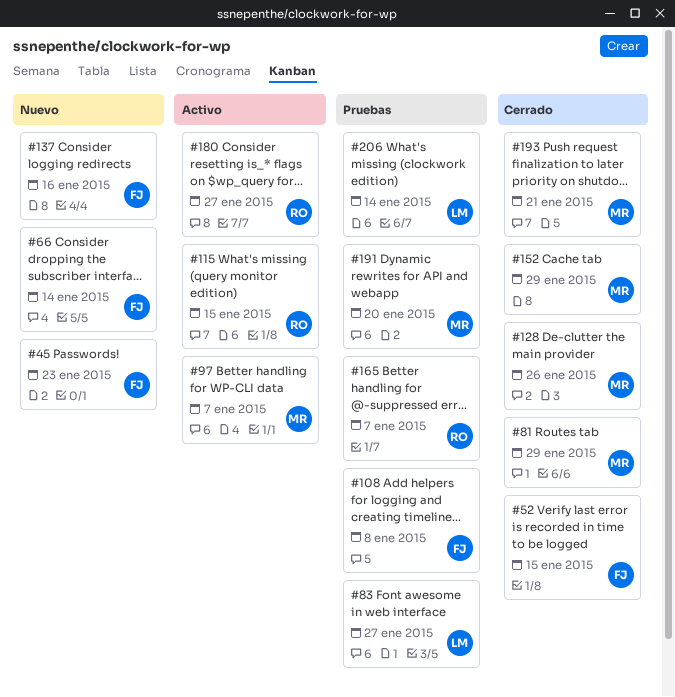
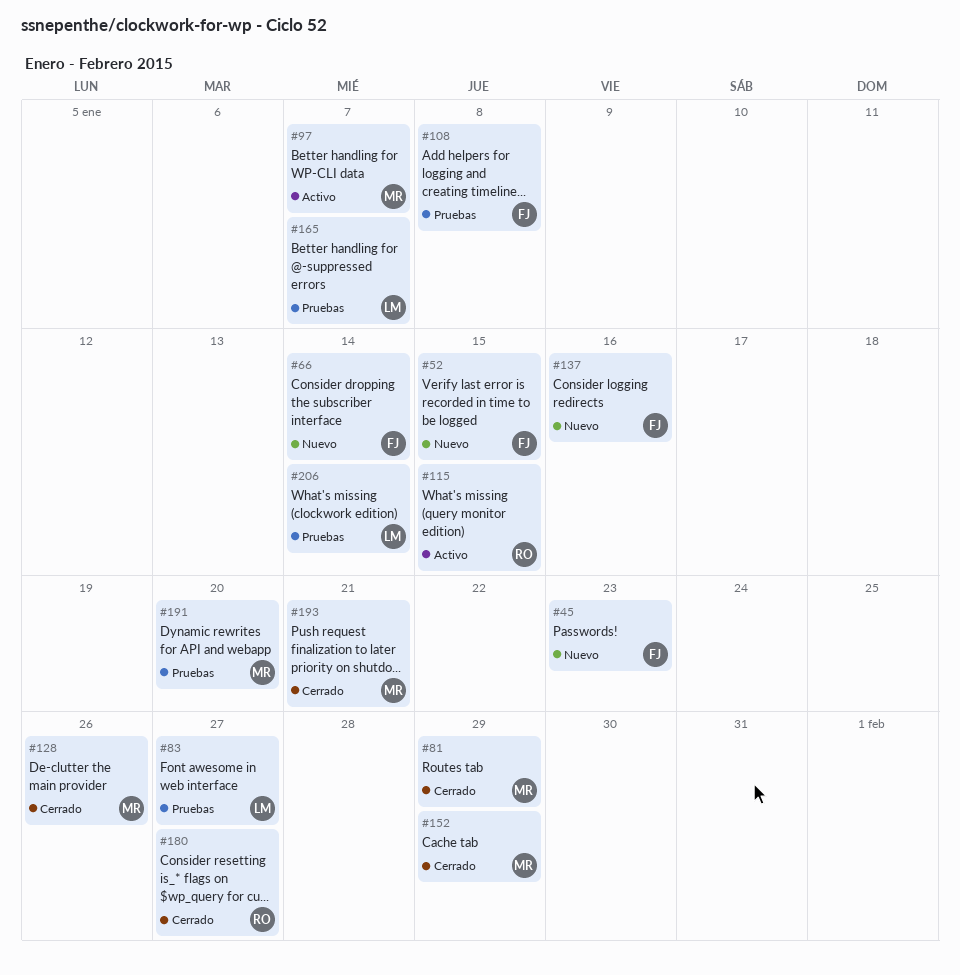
#52, status: Cerrado -> Nuevo
#165, owner: RO -> LM
#180, status: Activo -> Cerrado

